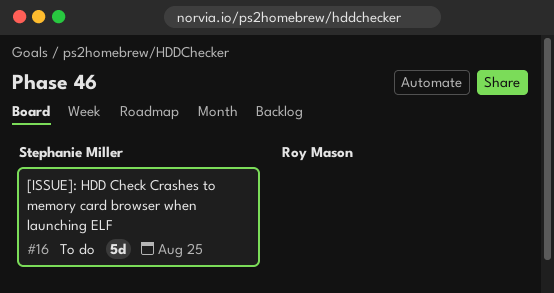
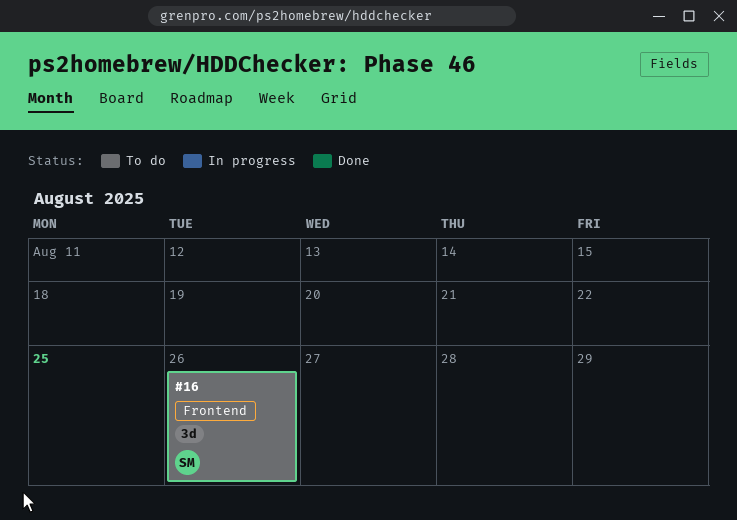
#16, estimate: 5d -> 3d
#16, due: Aug 25 -> Aug 26

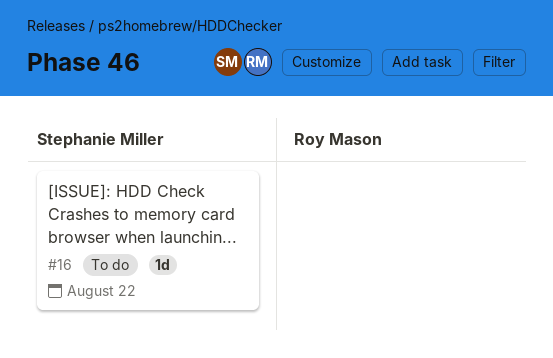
#16, estimate: 3d -> 1d
#16, due: Aug 26 -> Aug 22

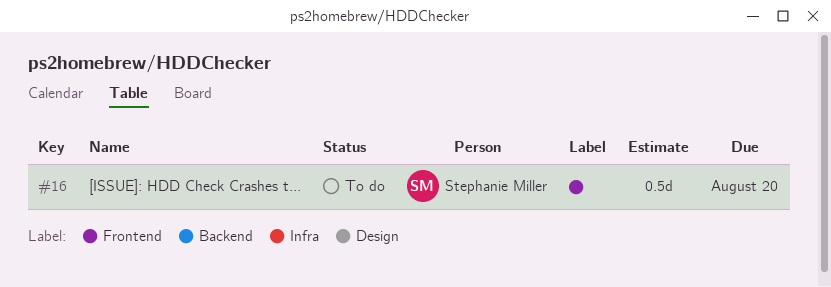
#16, estimate: 1d -> 0.5d
#16, due: Aug 22 -> Aug 20

